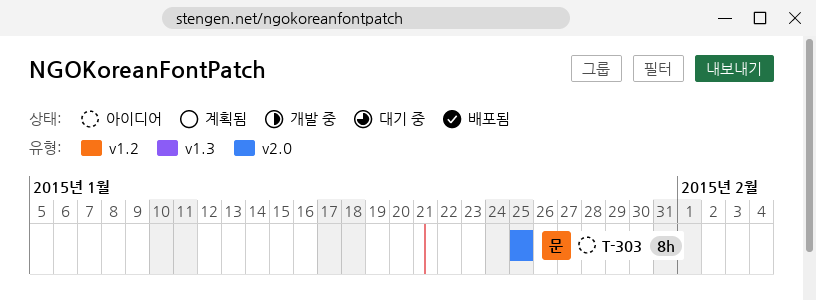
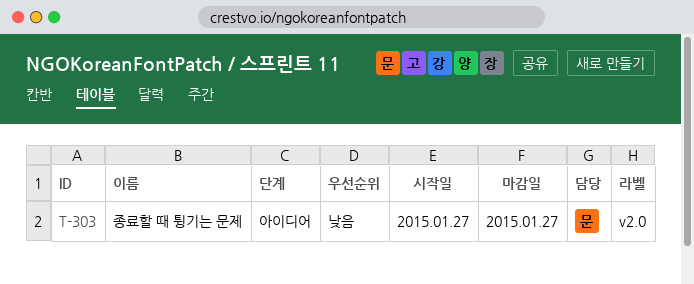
T-303, start: Jan 25 -> Jan 27
T-303, due: Jan 25 -> Jan 27

